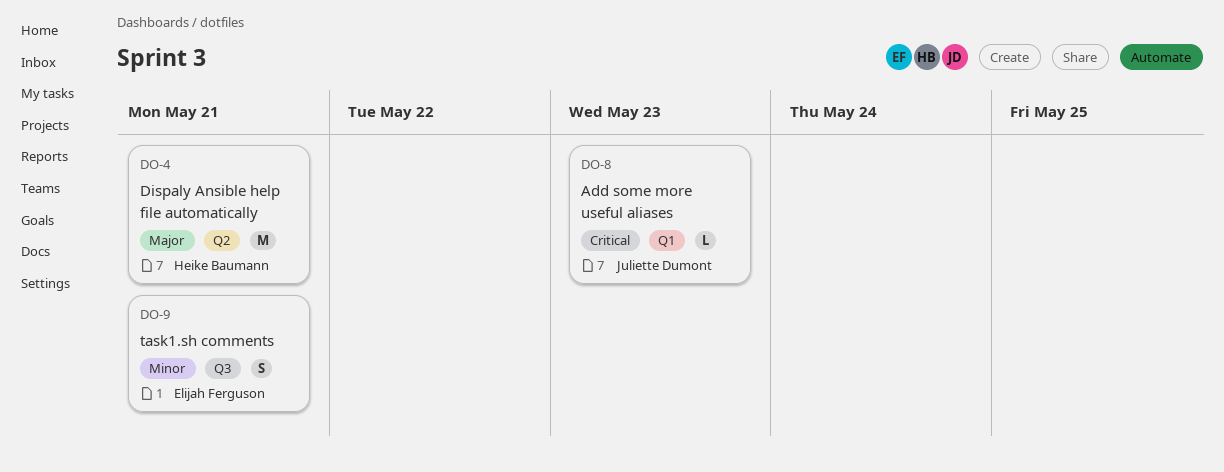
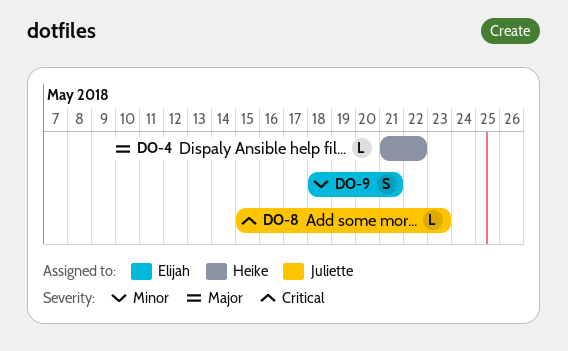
DO-4, estimate: M -> L
DO-4, due: May 21 -> May 22

